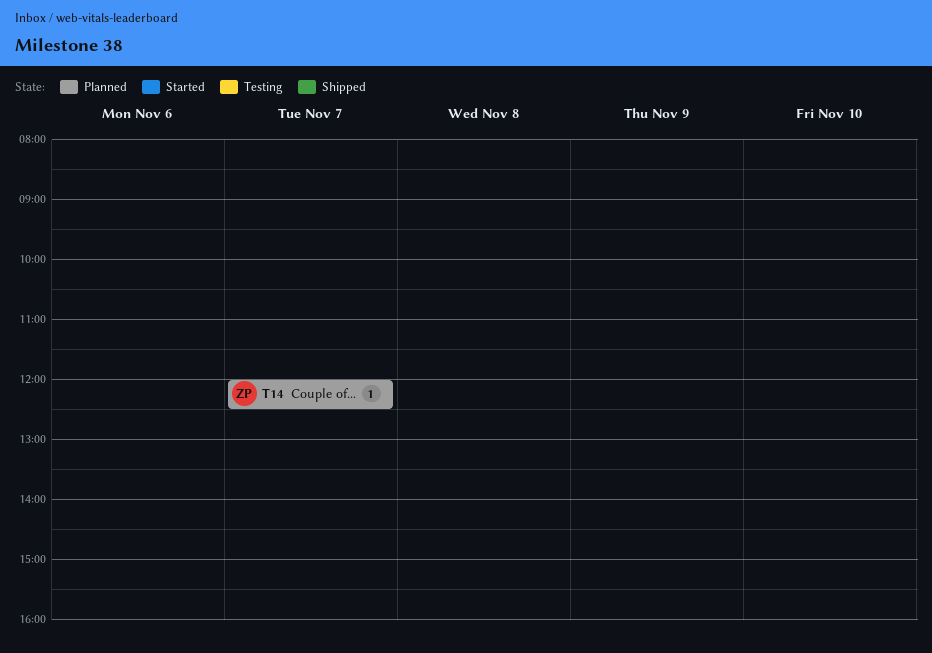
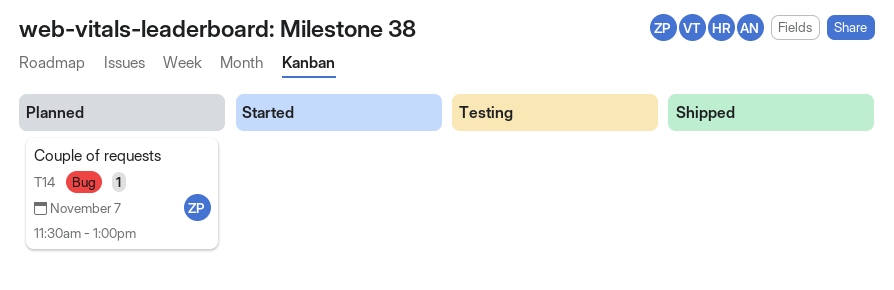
T14, begins: 12:00 -> 11:30
T14, ends: 12:30 -> 13:00

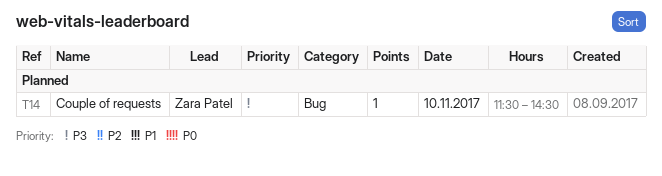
T14, day: Nov 7 -> Nov 10
T14, ends: 13:00 -> 14:30

